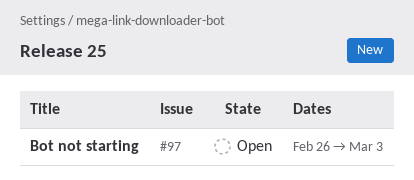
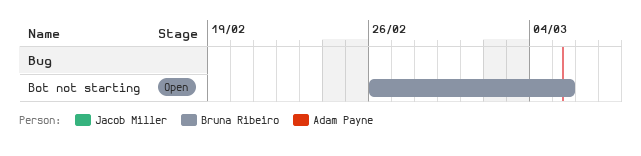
Bot not starting, due: Mar 3 -> Mar 5

